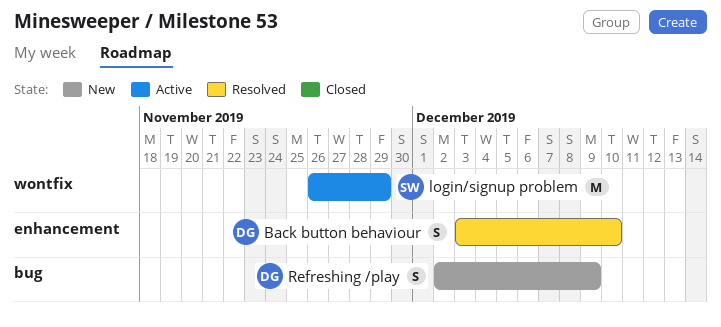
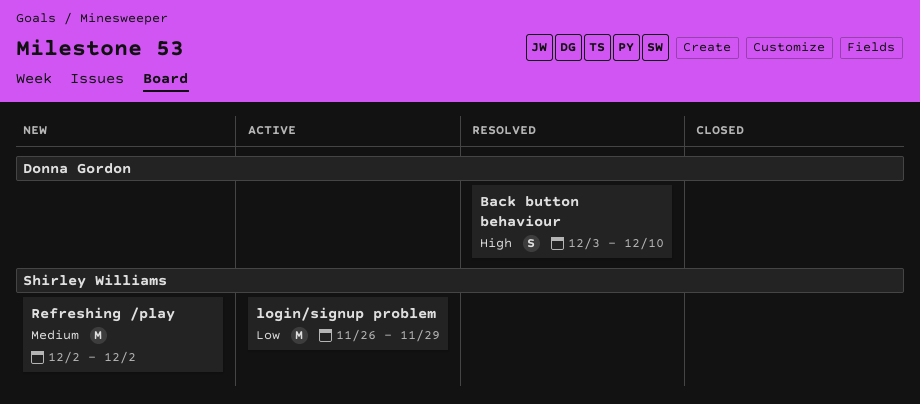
Refreshing /play, owner: Donna Gordon -> Shirley Williams
Refreshing /play, estimate: S -> M
Refreshing /play, due: Dec 9 -> Dec 2

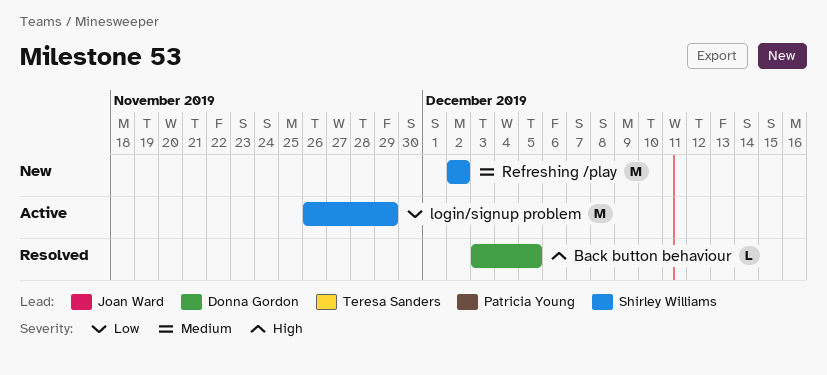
Back button behaviour, estimate: S -> L
Back button behaviour, due: Dec 10 -> Dec 5

